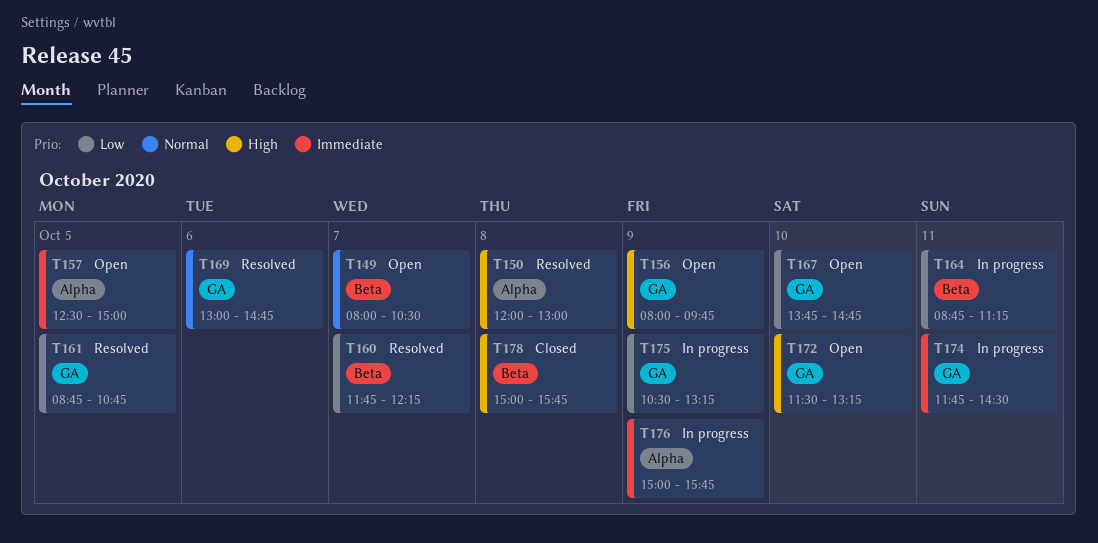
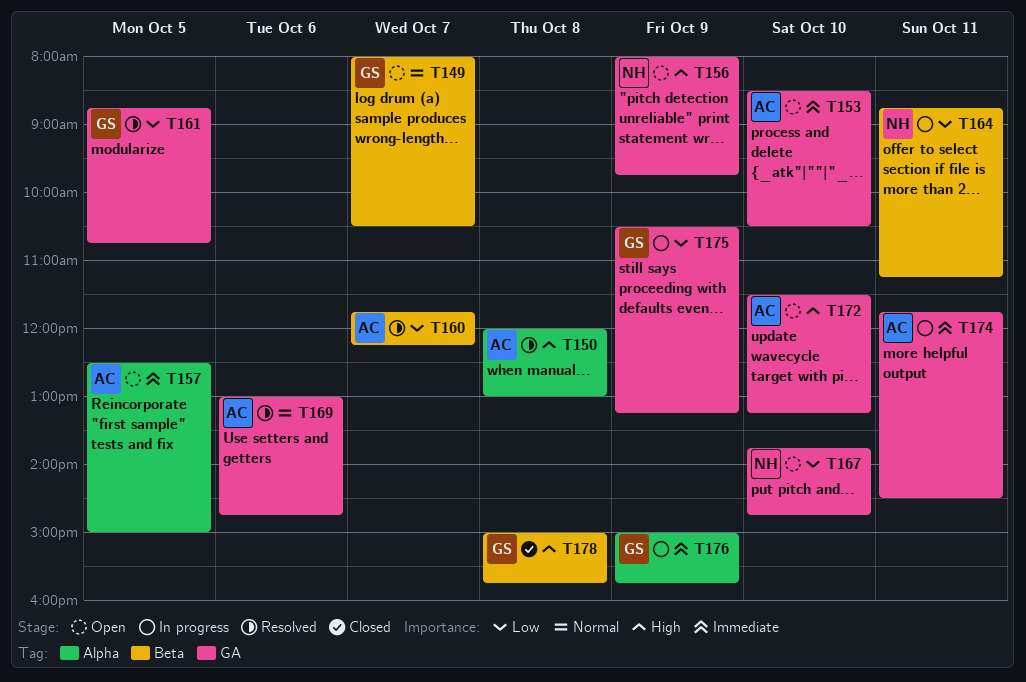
T153: none -> present

